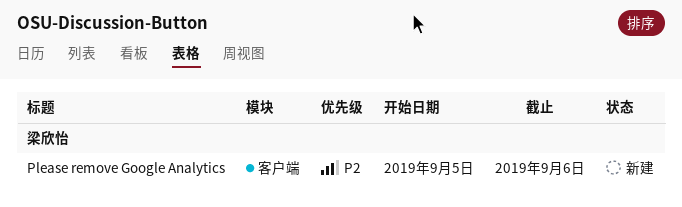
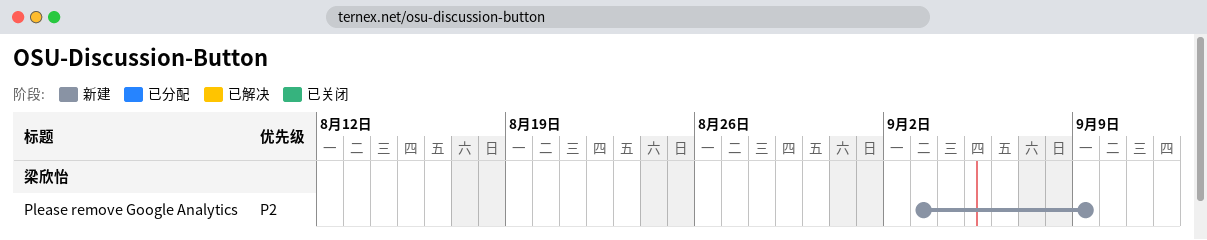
Please remove Google Analytics, start: Sep 5 -> Sep 3
Please remove Google Analytics, due: Sep 6 -> Sep 9

